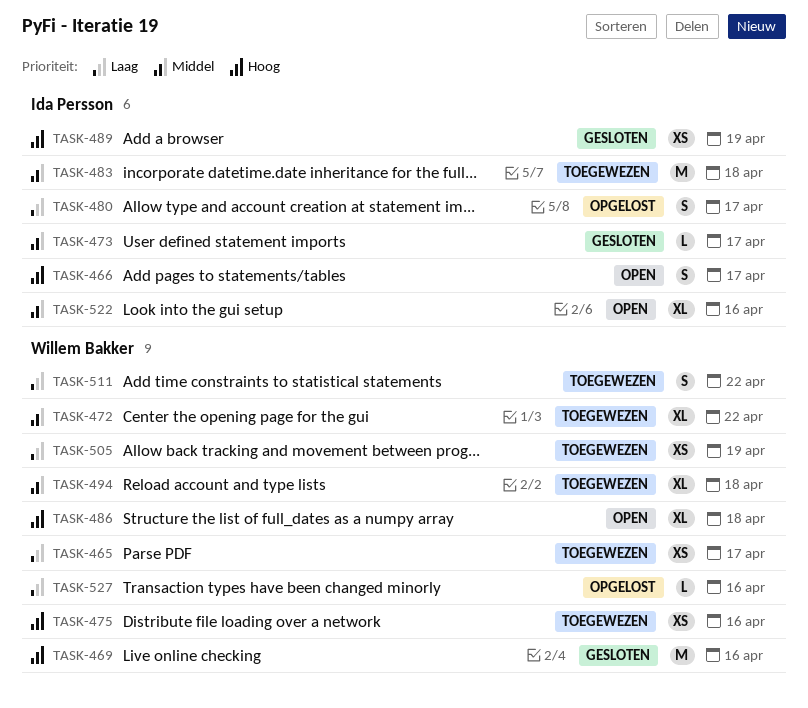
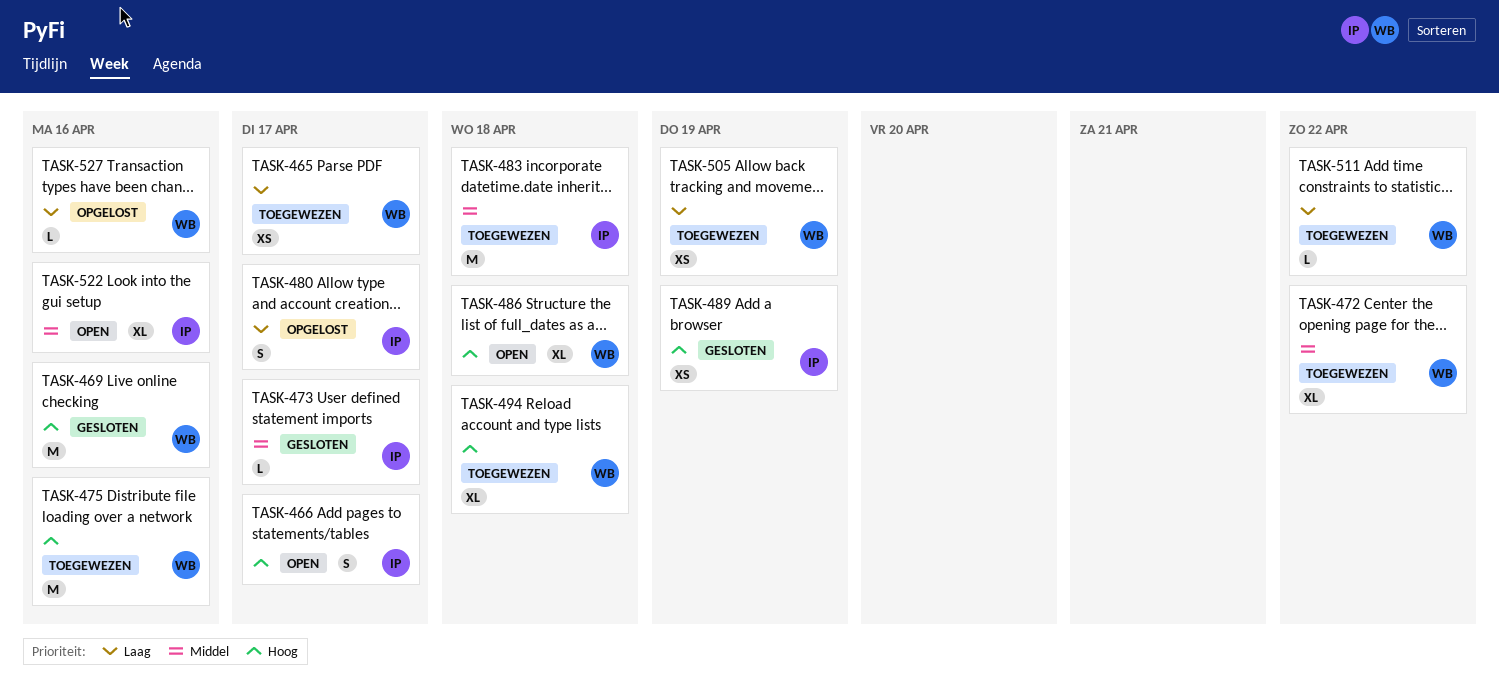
TASK-475, estimate: XS -> M
TASK-494, priority: Middel -> Hoog
TASK-511, estimate: S -> L

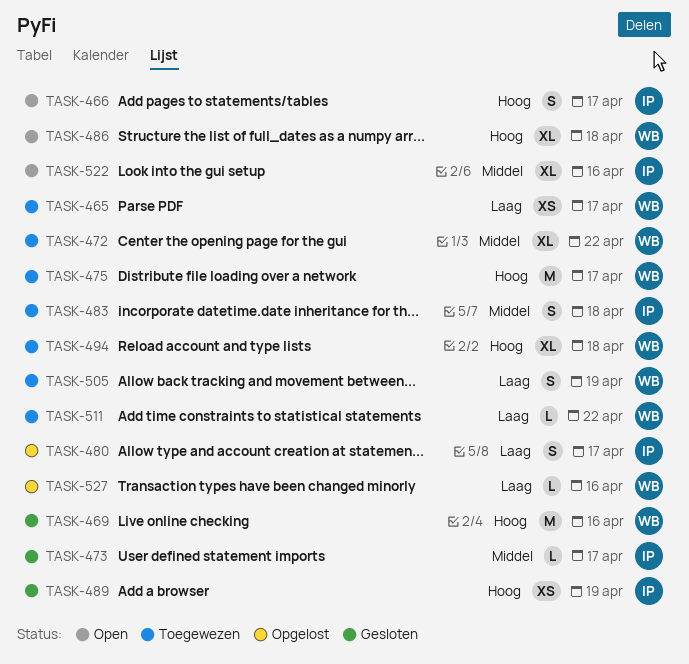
TASK-475, due: Apr 16 -> Apr 17
TASK-483, estimate: M -> S
TASK-505, estimate: XS -> S

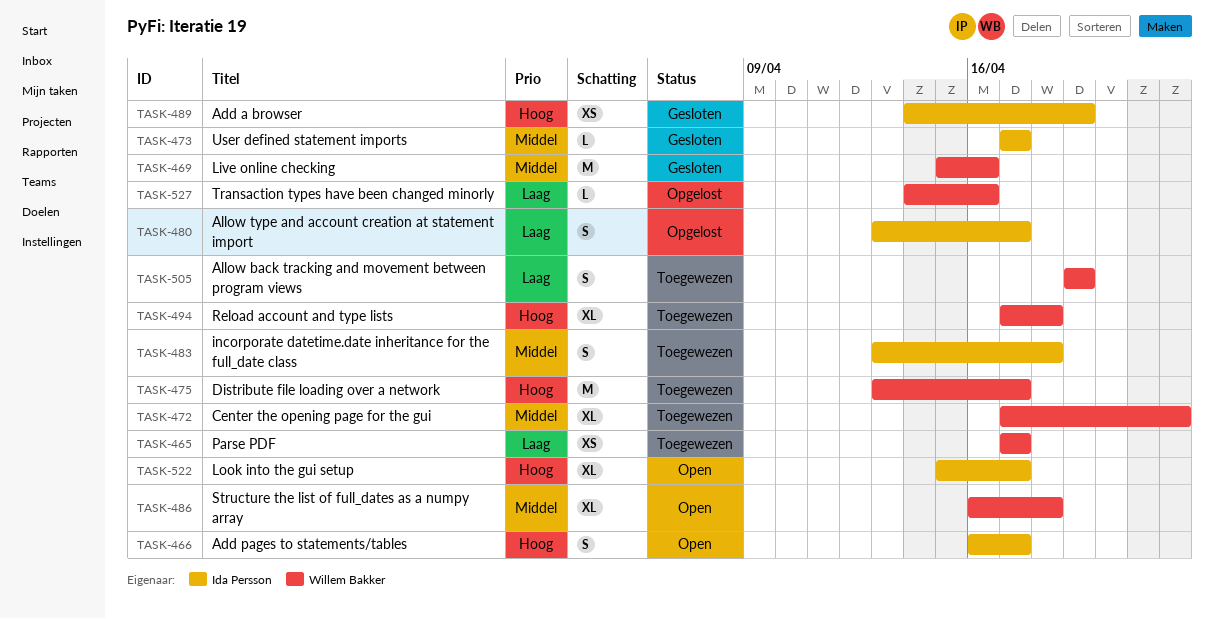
TASK-469, priority: Hoog -> Middel
TASK-486, priority: Hoog -> Middel
TASK-511: present -> none
TASK-522, priority: Middel -> Hoog
TASK-522, due: Apr 16 -> Apr 17

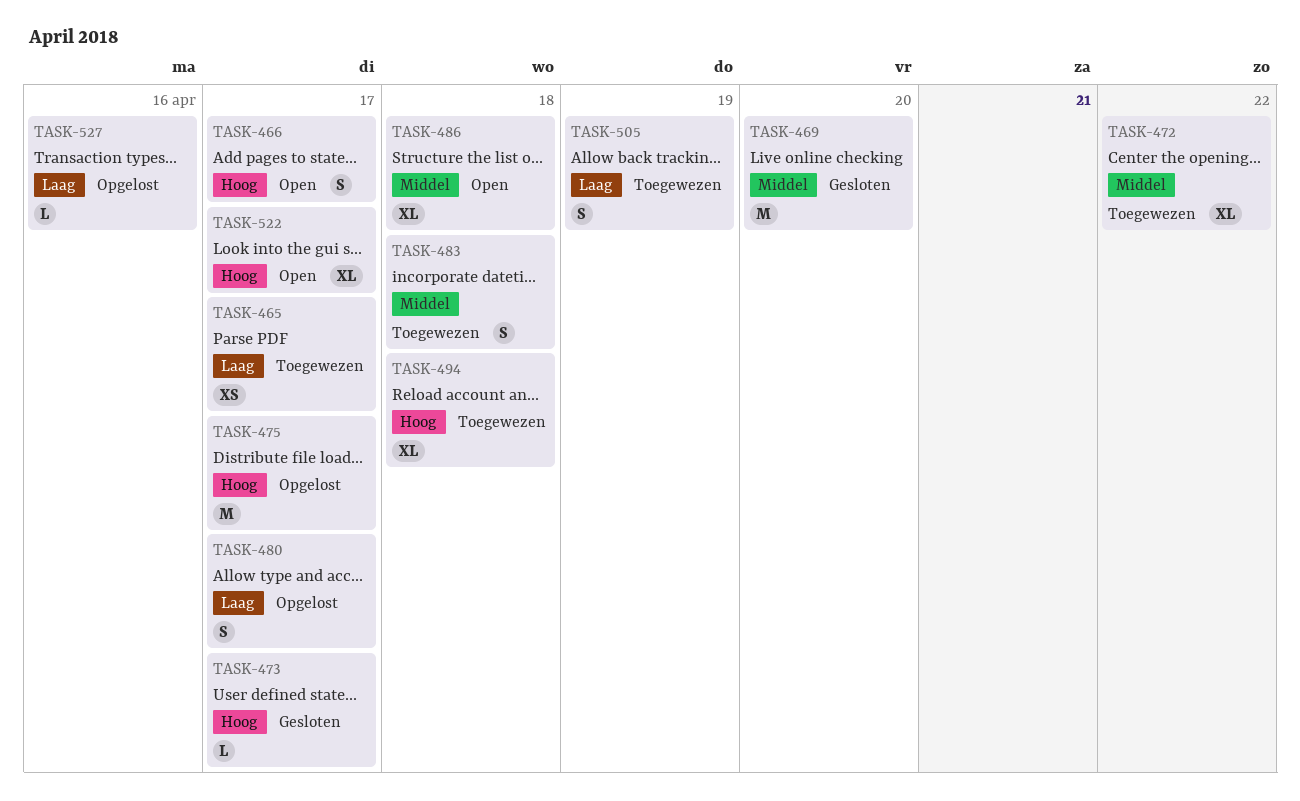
TASK-469, due: Apr 16 -> Apr 20
TASK-473, priority: Middel -> Hoog
TASK-475, status: Toegewezen -> Opgelost
TASK-489: present -> none

